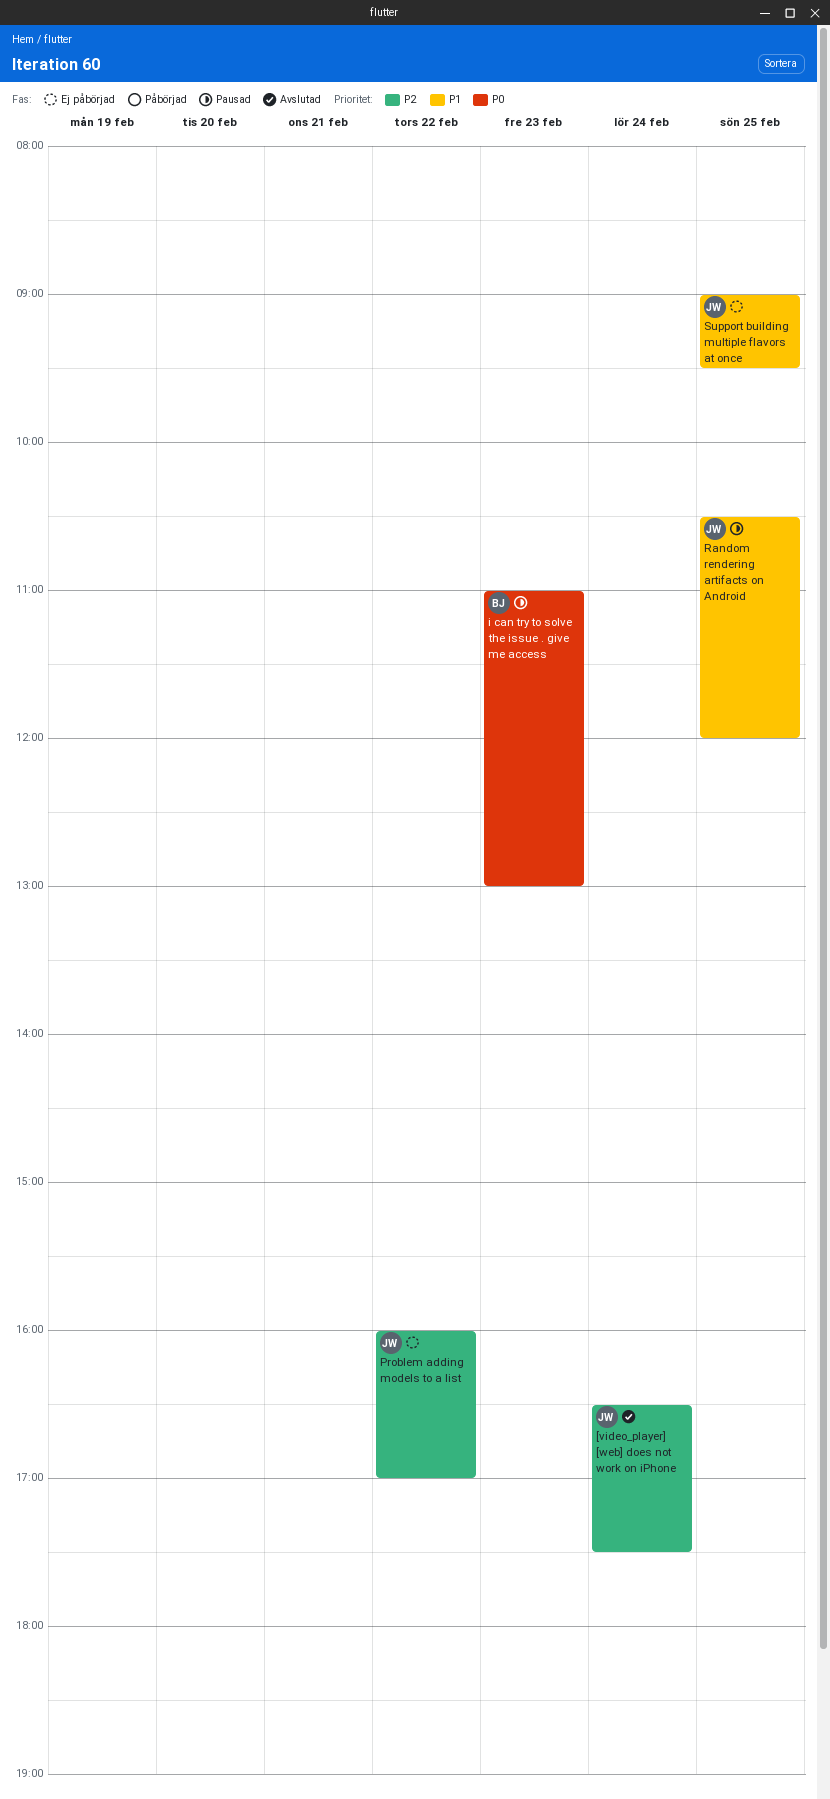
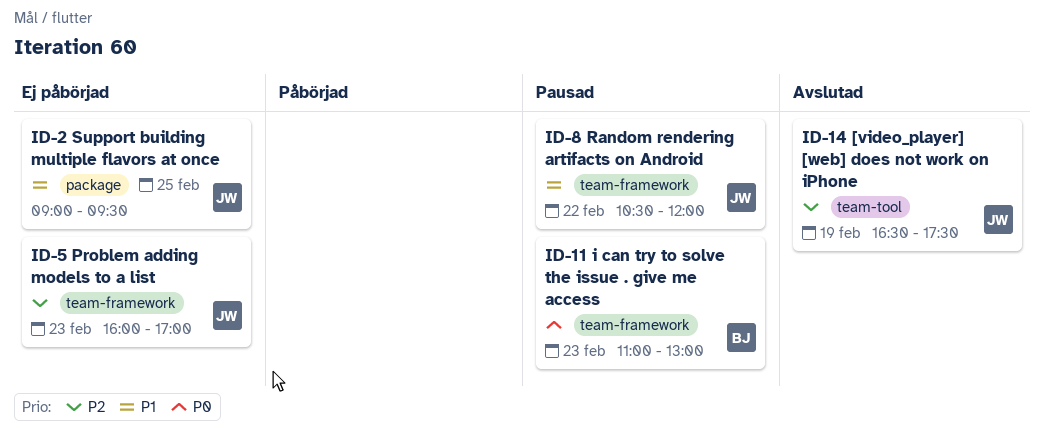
[video_player] [web] does not work on iPhone, day: Feb 24 -> Feb 19
Problem adding models to a list, day: Feb 22 -> Feb 23
Random rendering artifacts on Android, day: Feb 25 -> Feb 22

